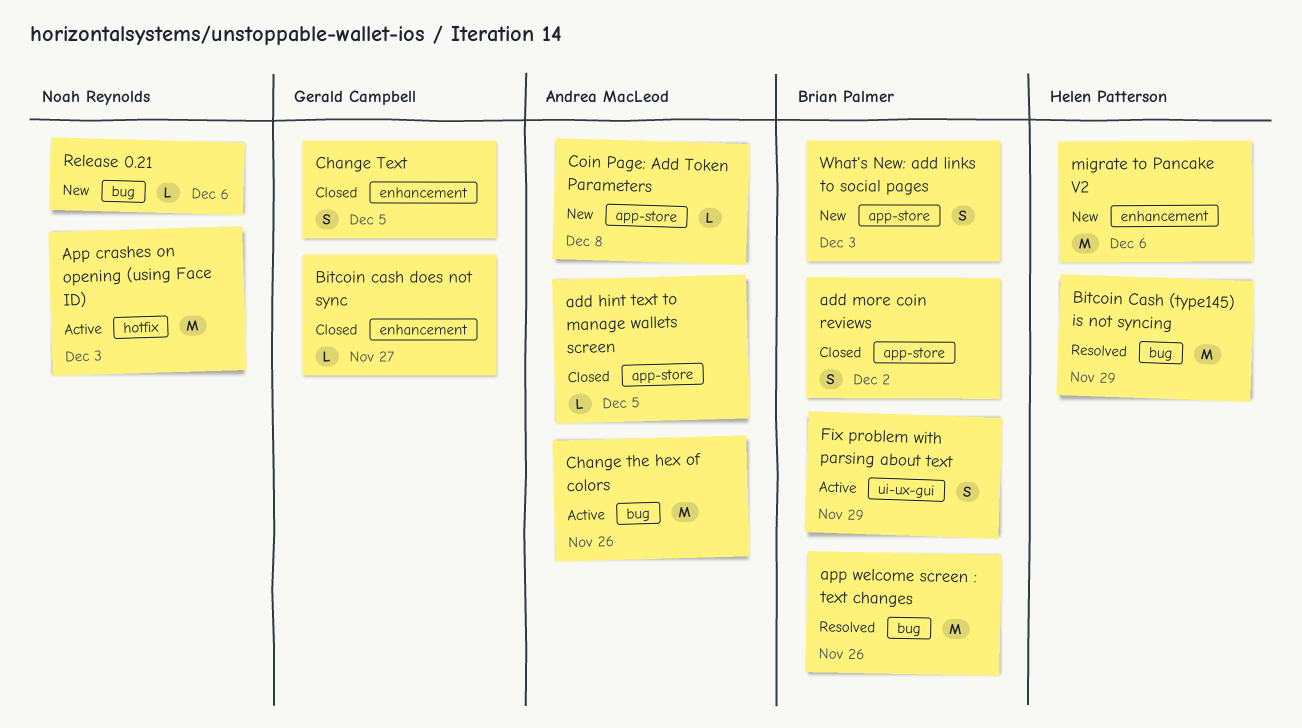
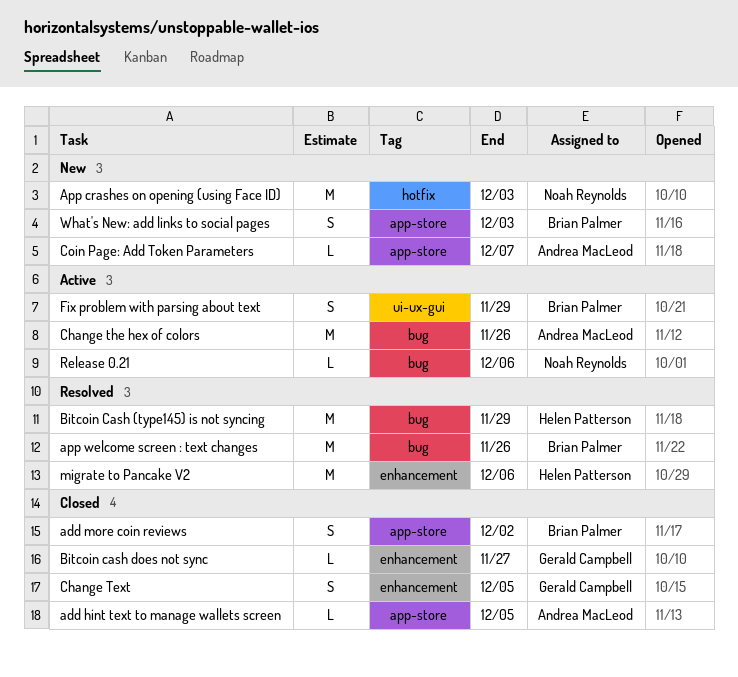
App crashes on opening (using Face ID), status: Active -> New
Coin Page: Add Token Parameters, due: Dec 8 -> Dec 7
migrate to Pancake V2, status: New -> Resolved
Release 0.21, status: New -> Active

